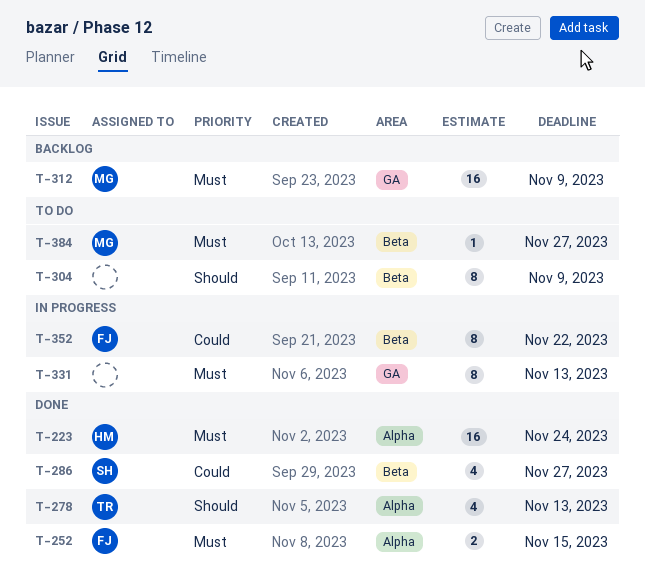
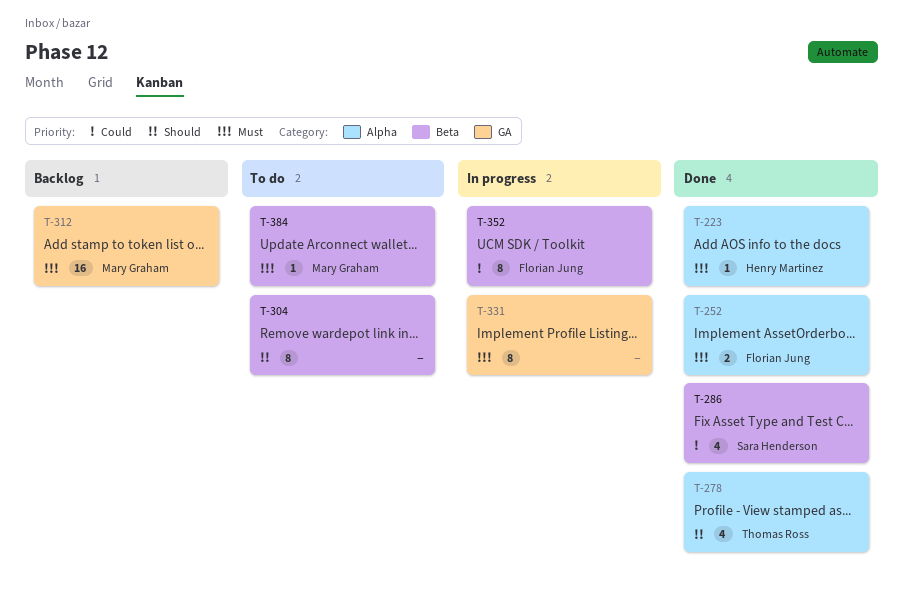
T-223, estimate: 16 -> 1

